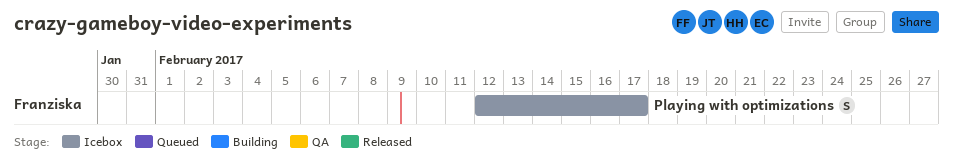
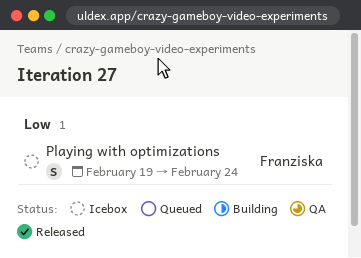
Playing with optimizations, start: Feb 12 -> Feb 19
Playing with optimizations, due: Feb 17 -> Feb 24

